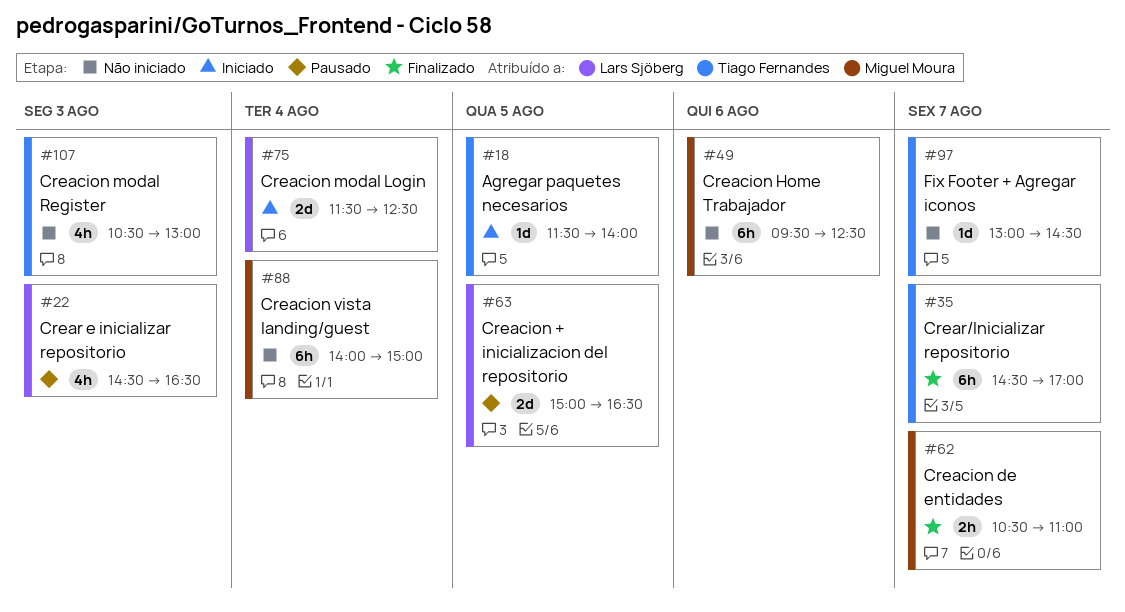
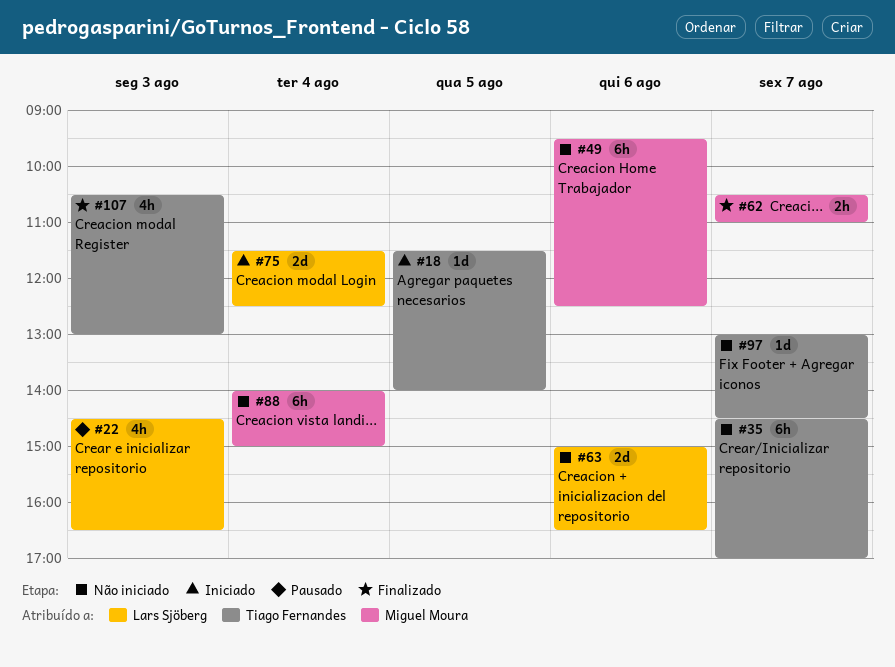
#35, status: Finalizado -> Não iniciado
#63, status: Pausado -> Não iniciado
#63, day: Aug 5 -> Aug 6
#107, status: Não iniciado -> Finalizado

